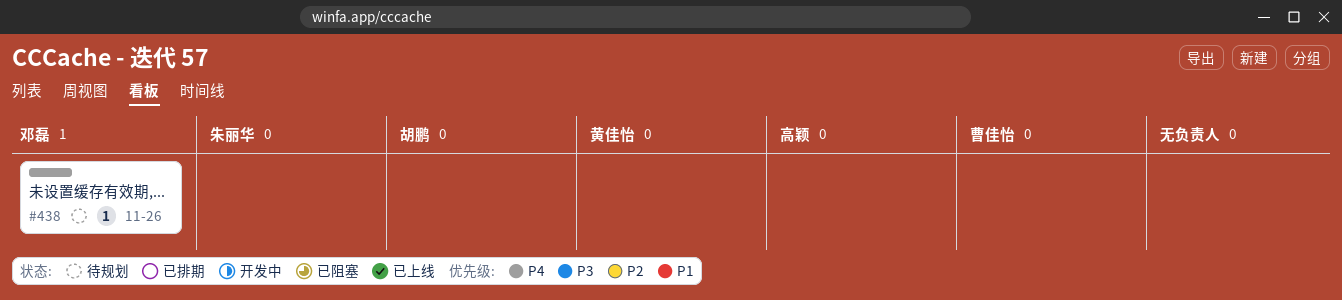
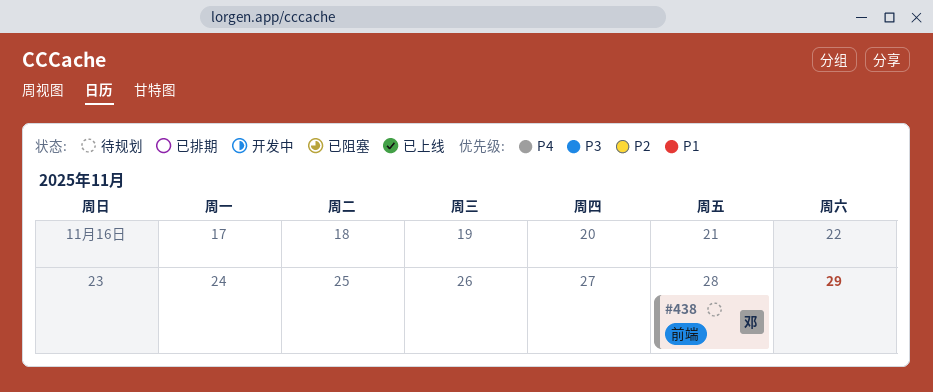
#438, due: Nov 26 -> Nov 28

